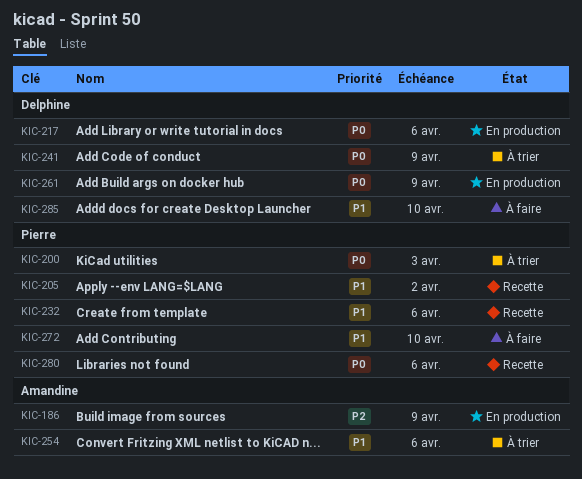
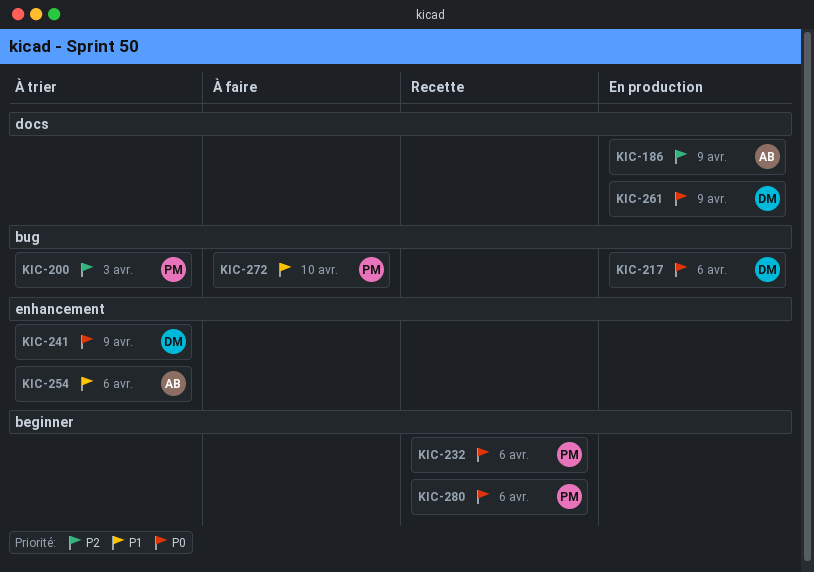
KIC-200, priority: P0 -> P2
KIC-205: present -> none
KIC-232, priority: P1 -> P0
KIC-285: present -> none

